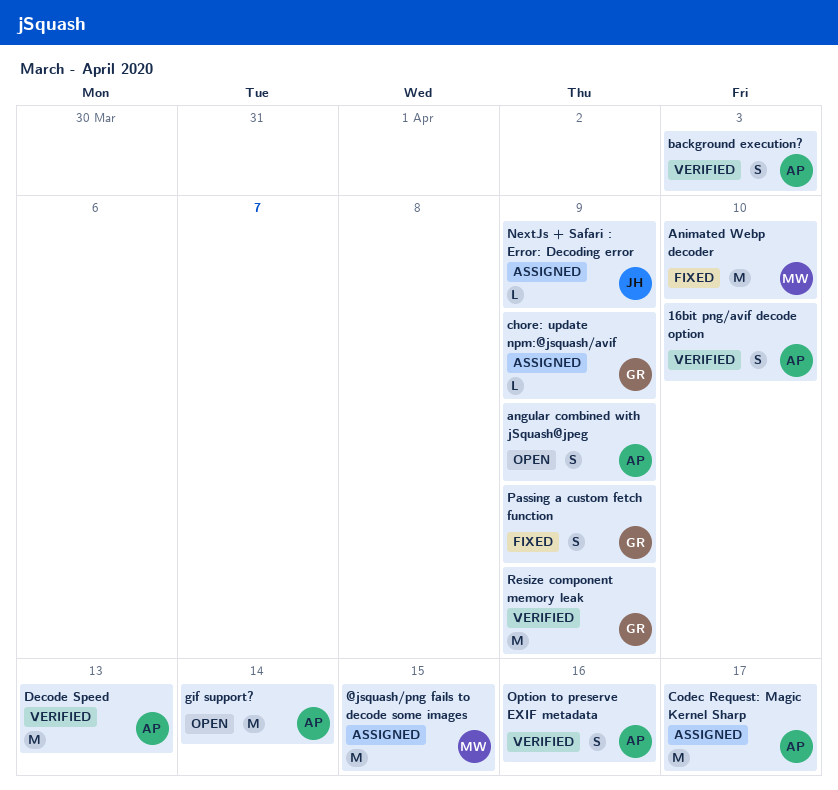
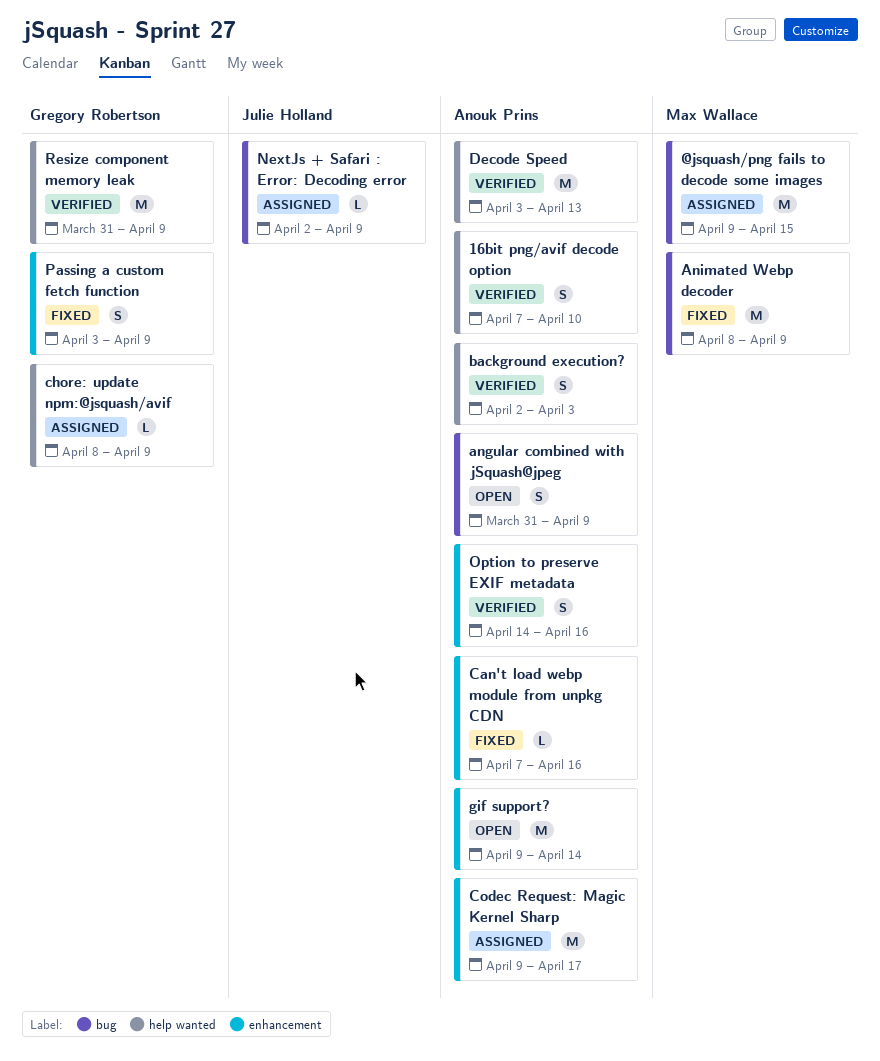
Animated Webp decoder, due: Apr 10 -> Apr 9
Can't load webp module from unpkg CDN: none -> present

